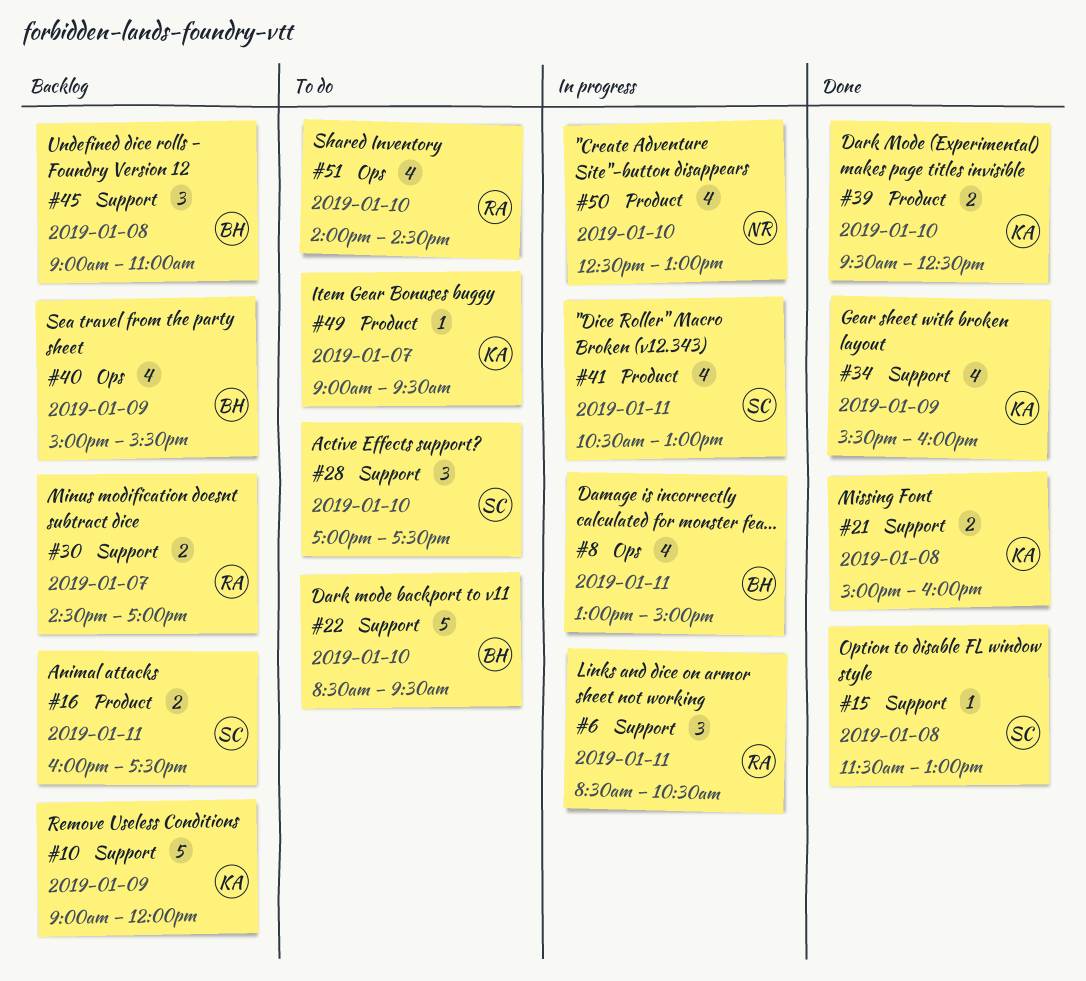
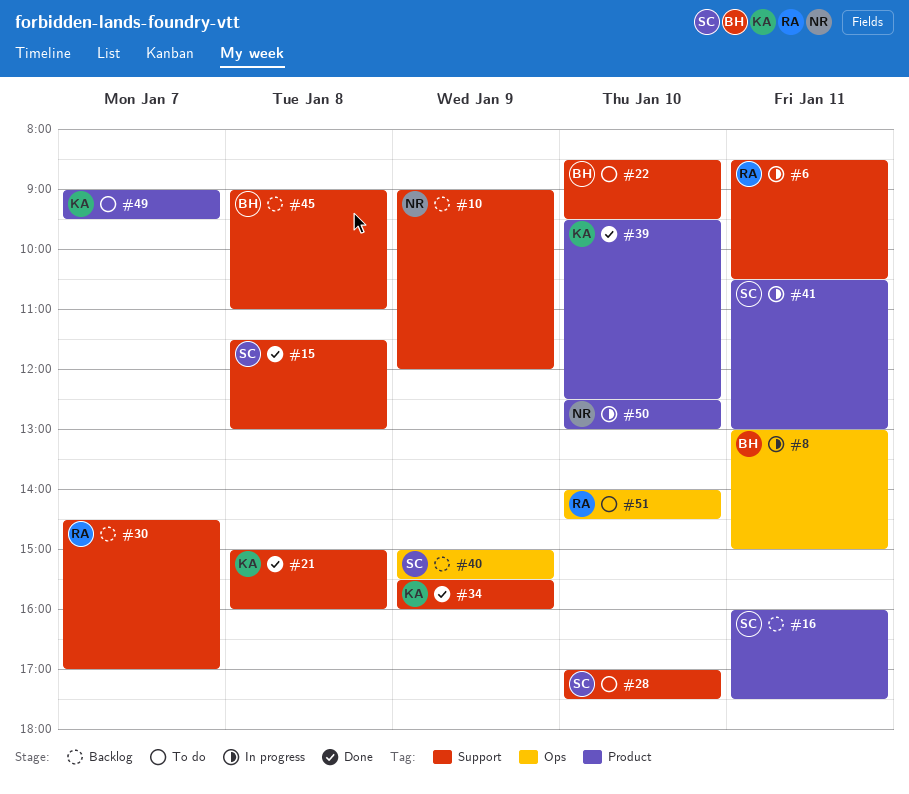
#10, owner: KA -> NR
#40, owner: BH -> SC

